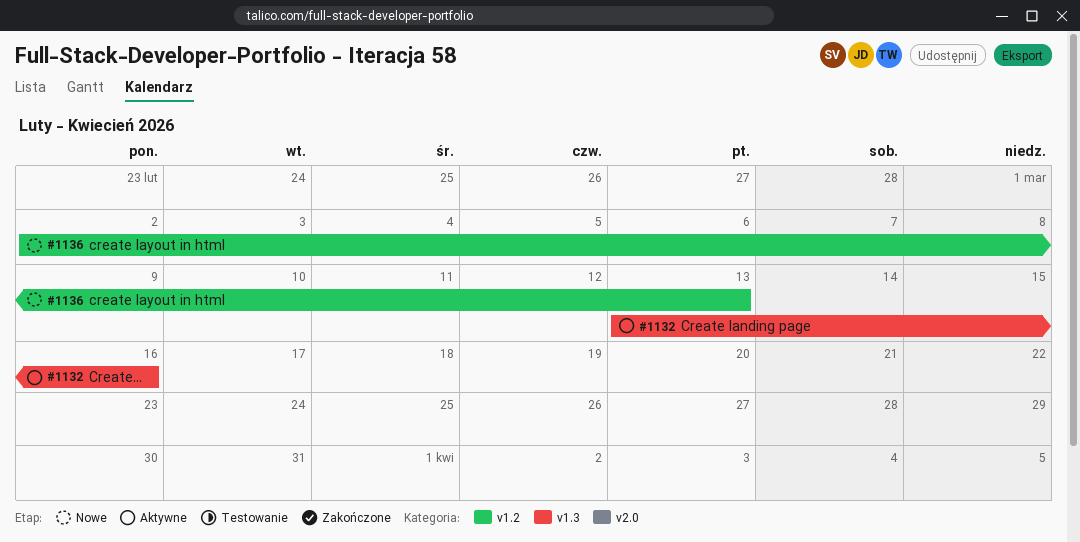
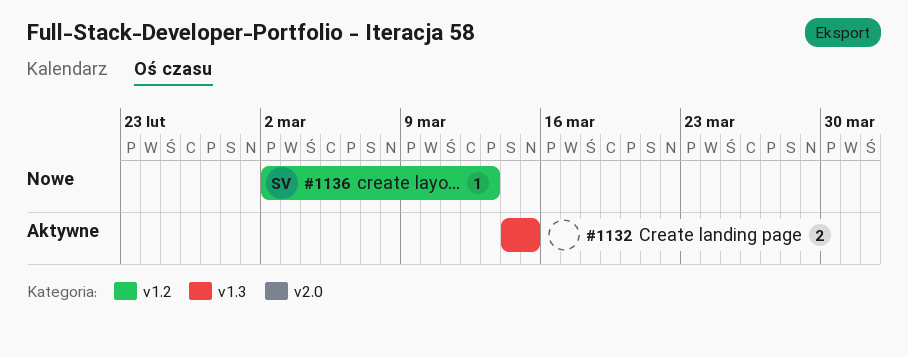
#1132, start: Mar 13 -> Mar 14
#1132, due: Mar 16 -> Mar 15

